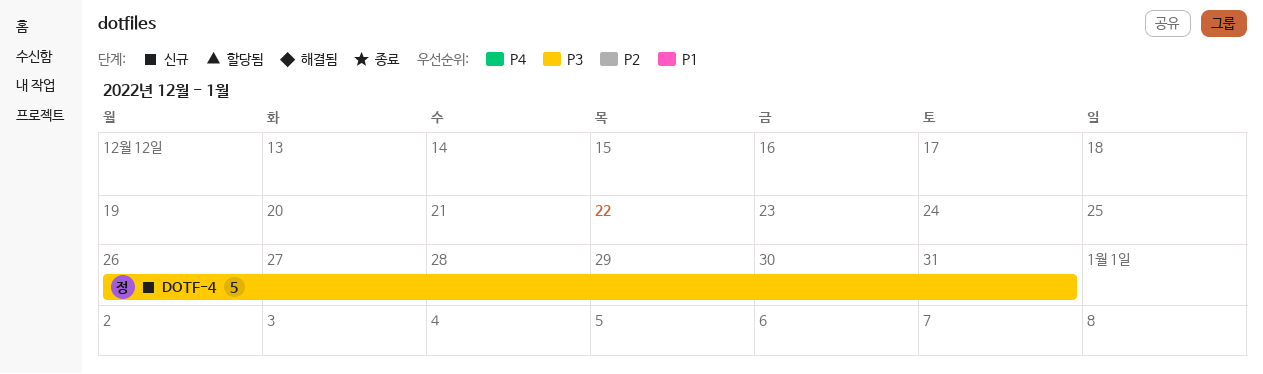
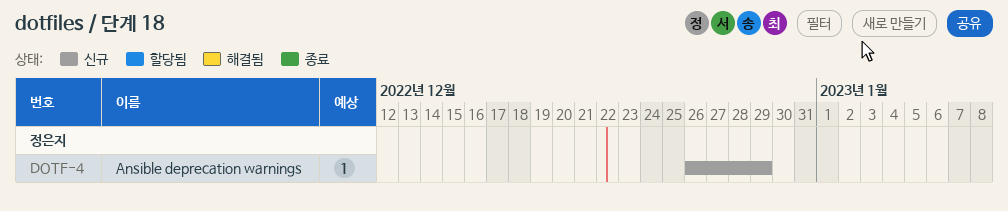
DOTF-4, estimate: 5 -> 1
DOTF-4, due: Dec 31 -> Dec 29

